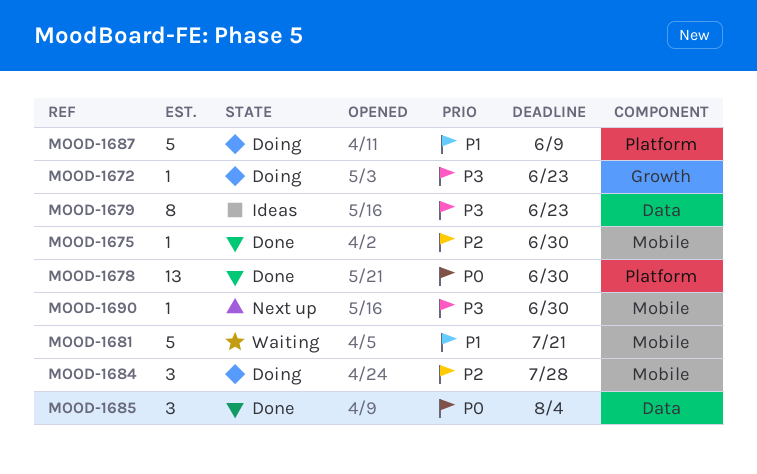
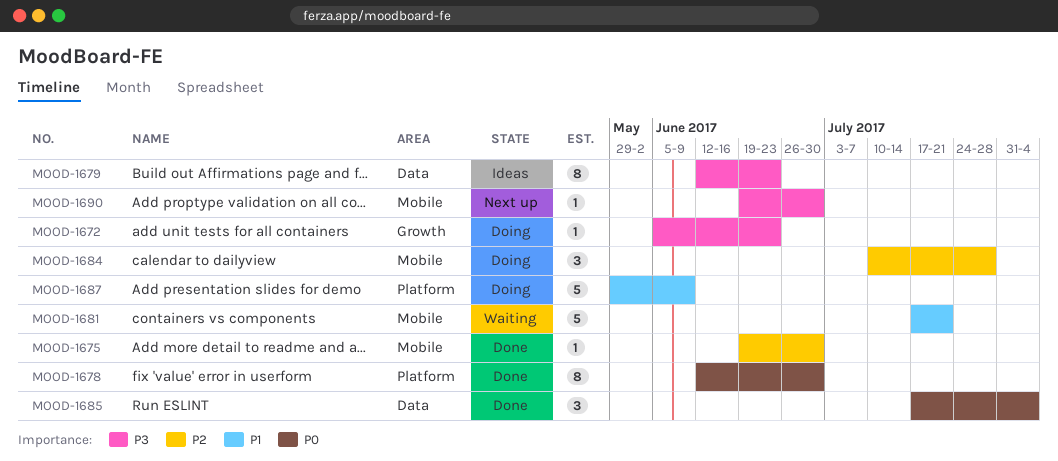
MOOD-1678, estimate: 13 -> 8

